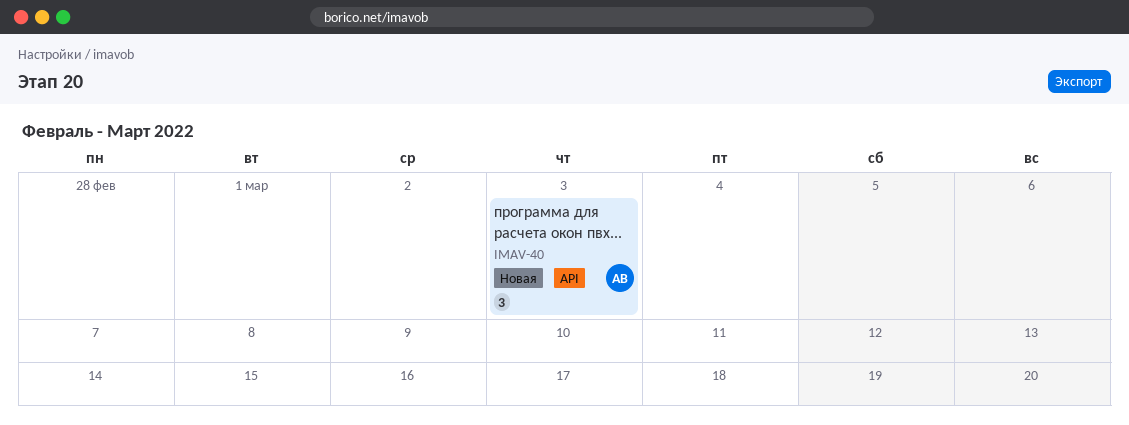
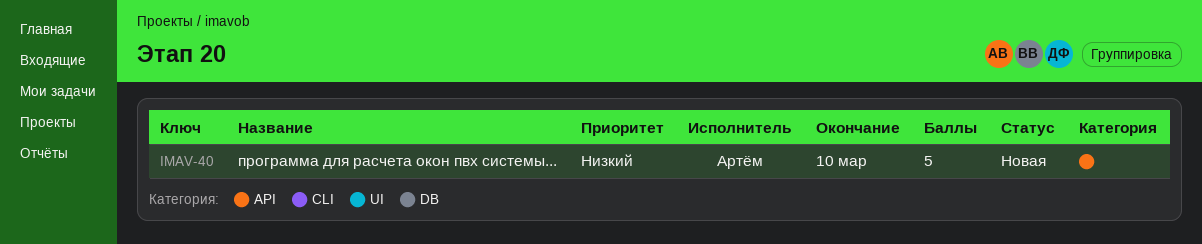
IMAV-40, estimate: 3 -> 5
IMAV-40, due: Mar 3 -> Mar 10

